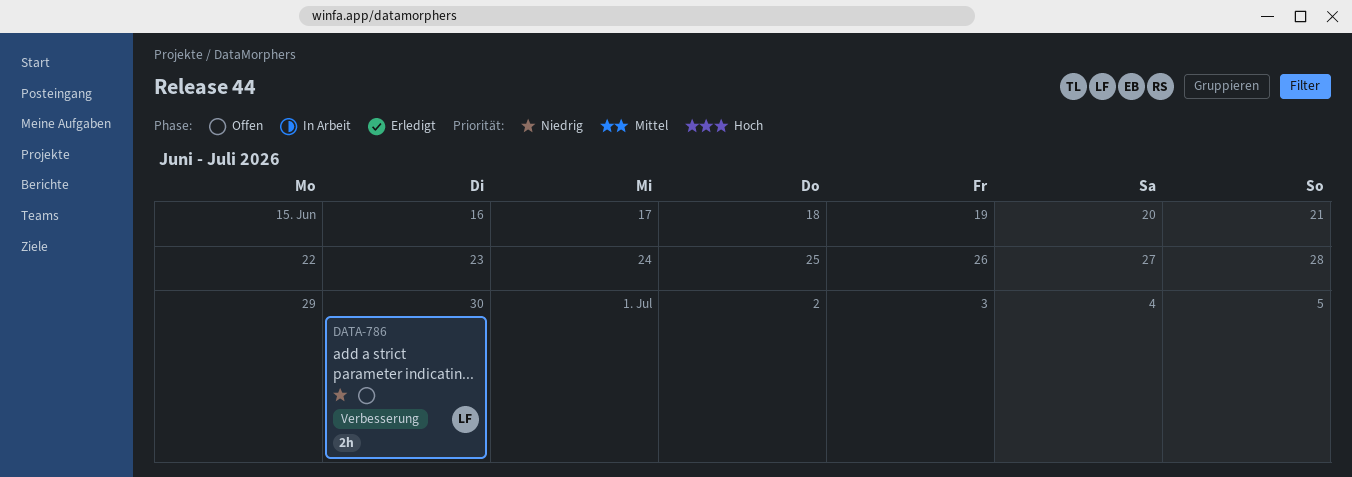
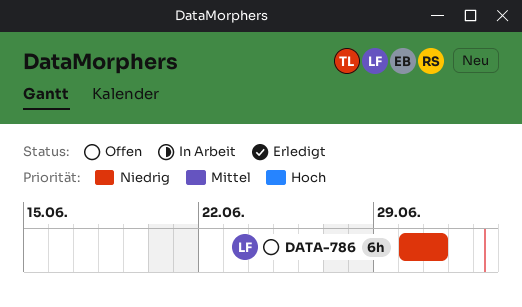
DATA-786, estimate: 2h -> 6h
DATA-786, due: Jun 30 -> Jul 1

